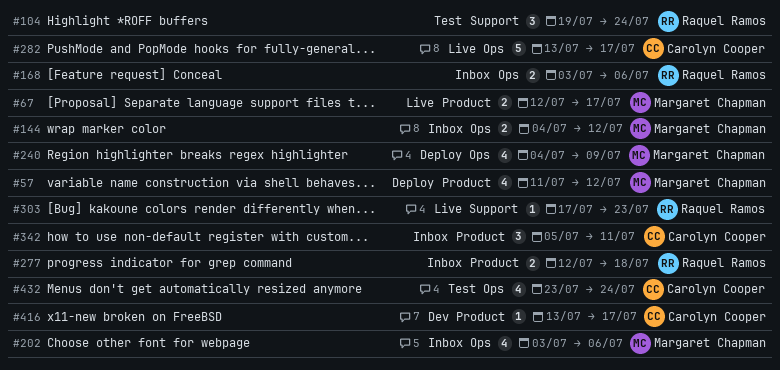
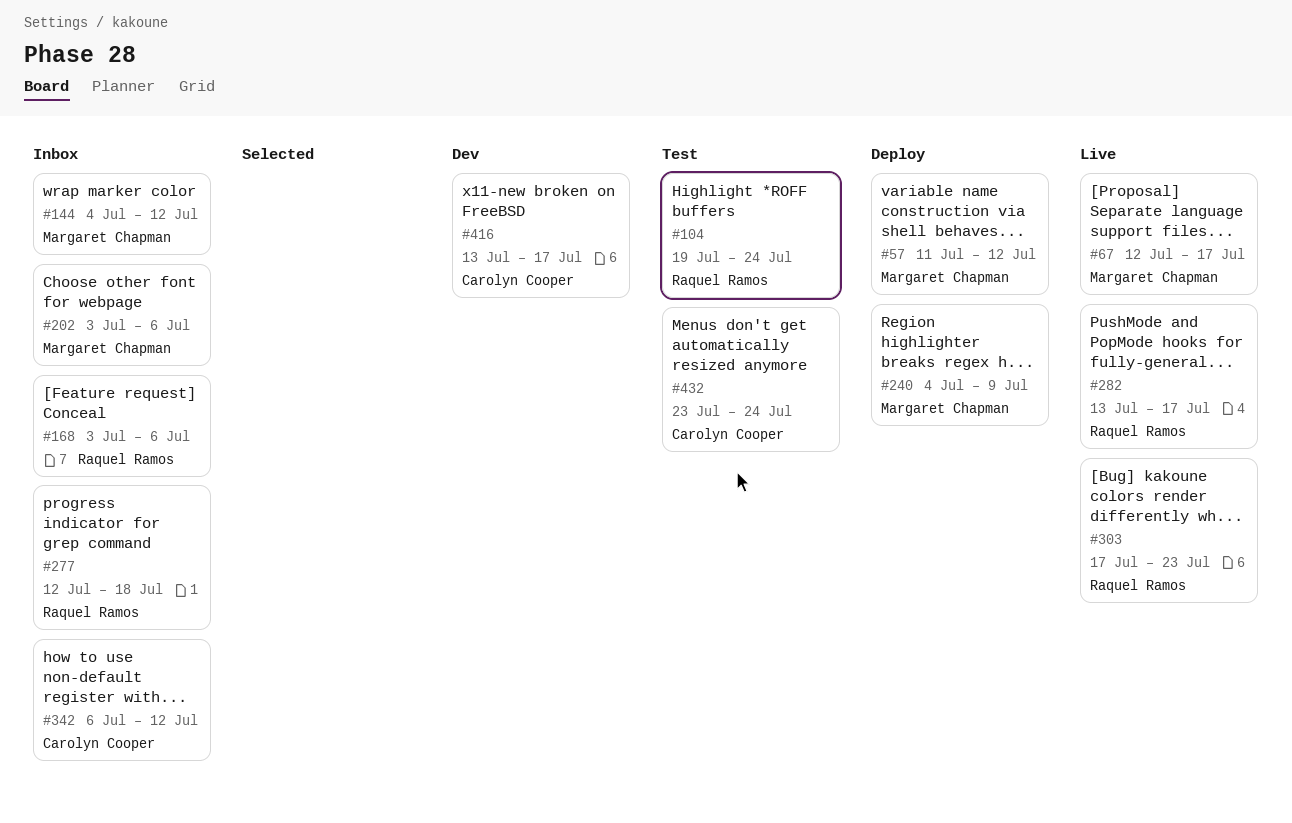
#282, owner: Carolyn Cooper -> Raquel Ramos
#342, start: Jul 5 -> Jul 6
#342, due: Jul 11 -> Jul 12

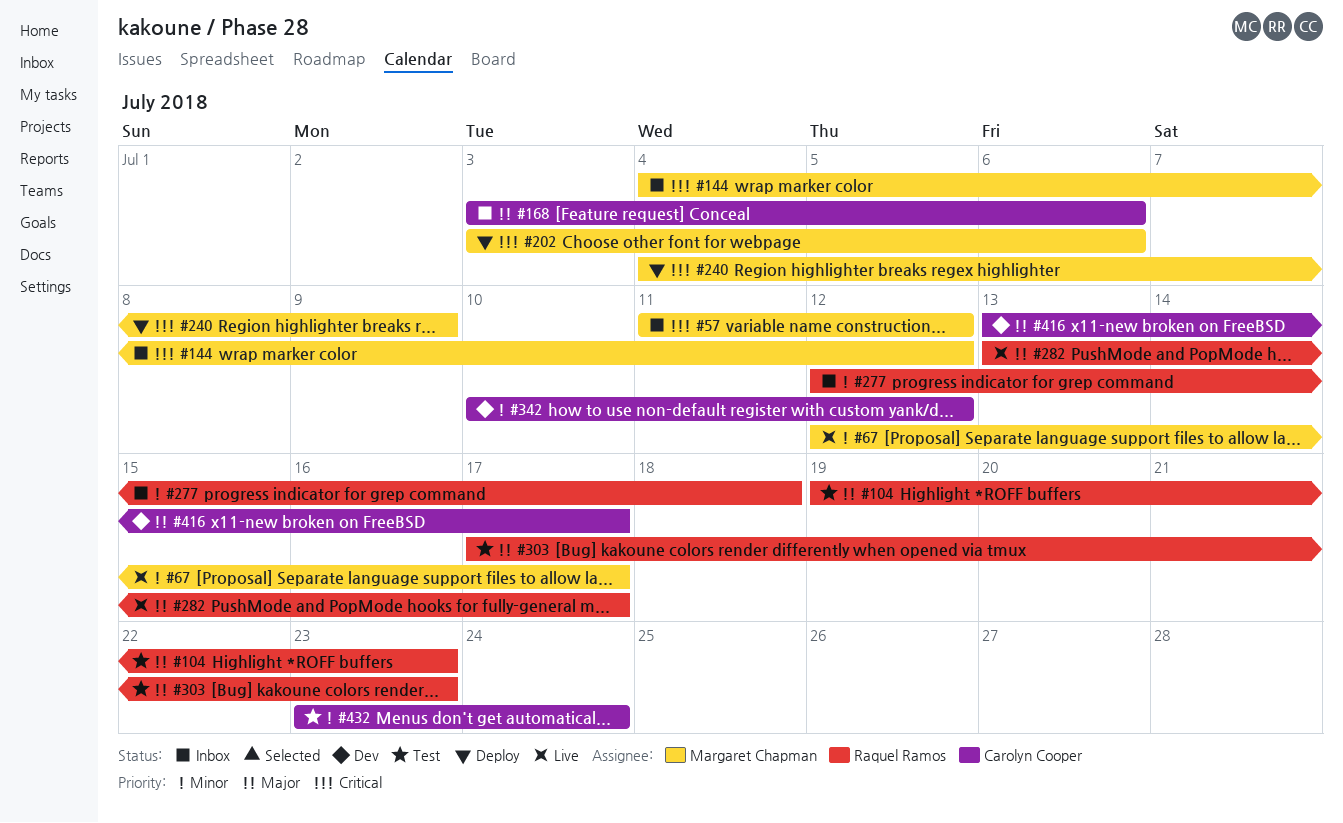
#57, status: Deploy -> Inbox
#104, due: Jul 24 -> Jul 23
#168, owner: Raquel Ramos -> Carolyn Cooper
#202, status: Inbox -> Deploy
#303, status: Live -> Test
#342, status: Inbox -> Dev
#342, start: Jul 6 -> Jul 10

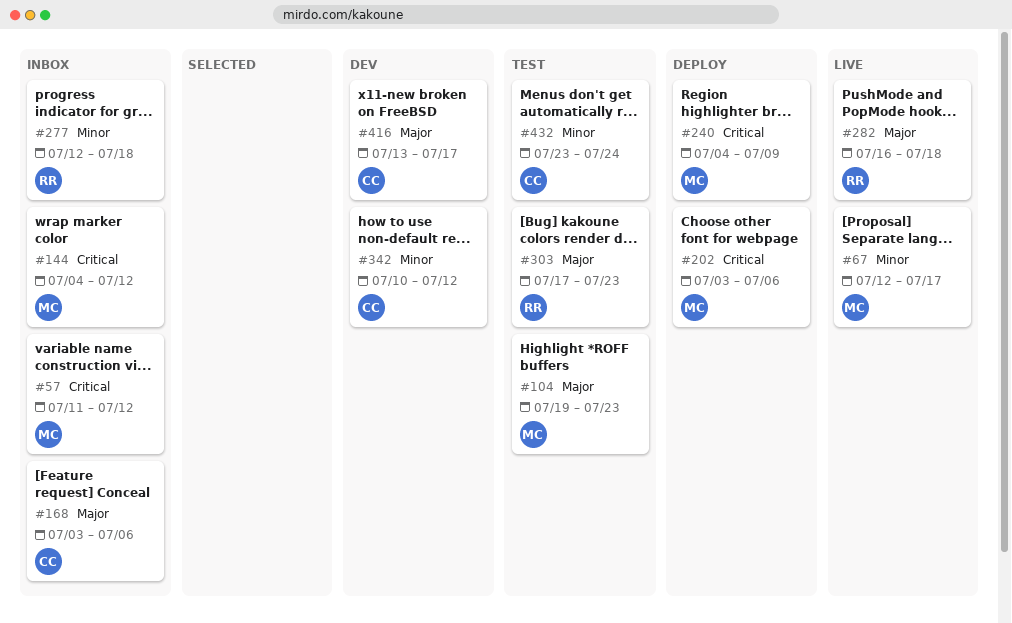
#104, owner: Raquel Ramos -> Margaret Chapman
#282, start: Jul 13 -> Jul 16
#282, due: Jul 17 -> Jul 18

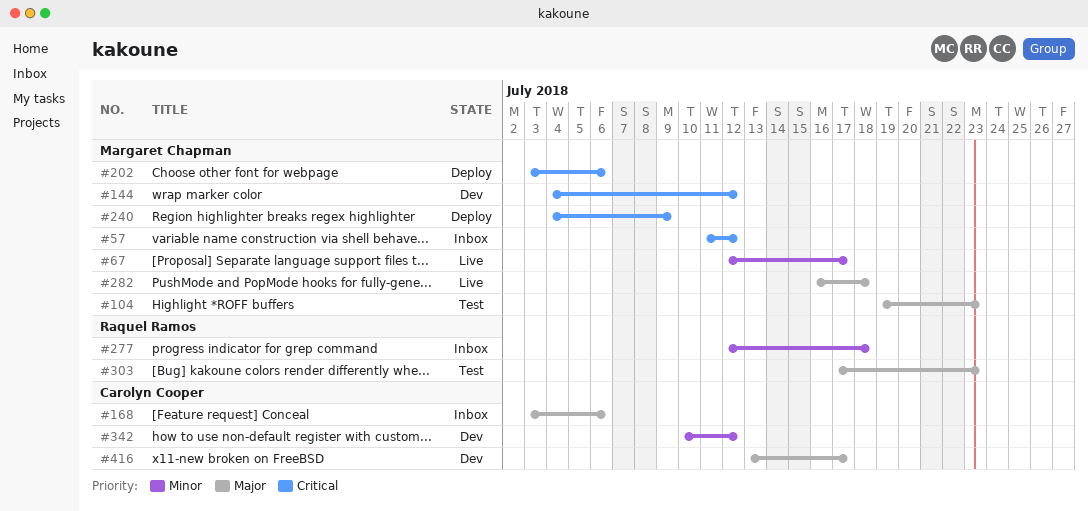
#144, status: Inbox -> Dev
#282, owner: Raquel Ramos -> Margaret Chapman
#432: present -> none

